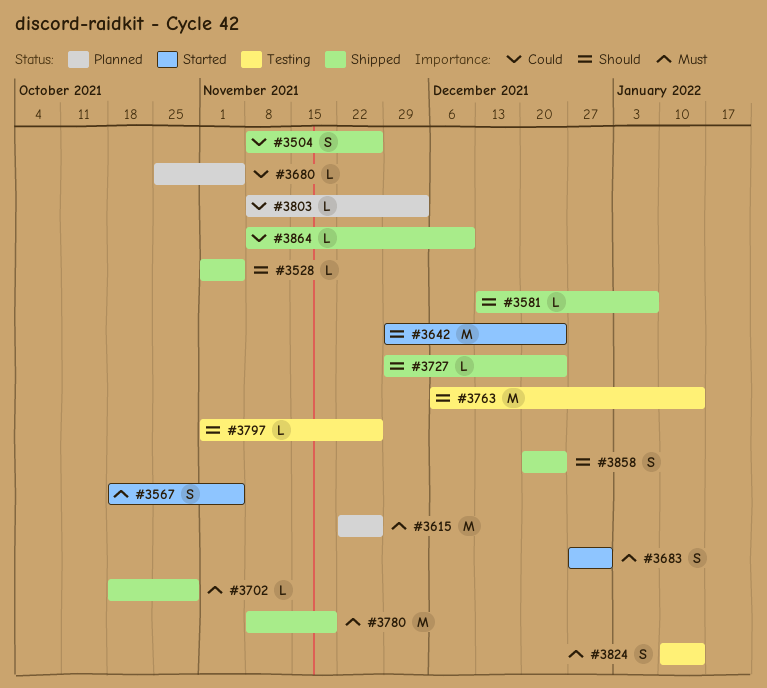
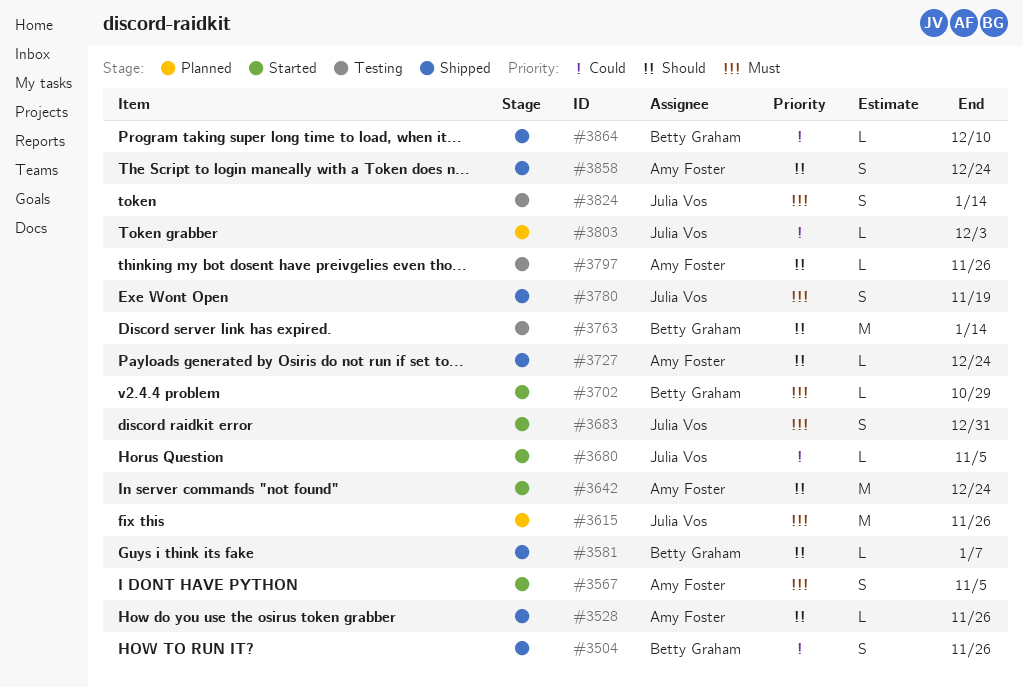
#3528, due: Nov 5 -> Nov 26
#3680, status: Planned -> Started
#3702, status: Shipped -> Started
#3780, estimate: M -> S

